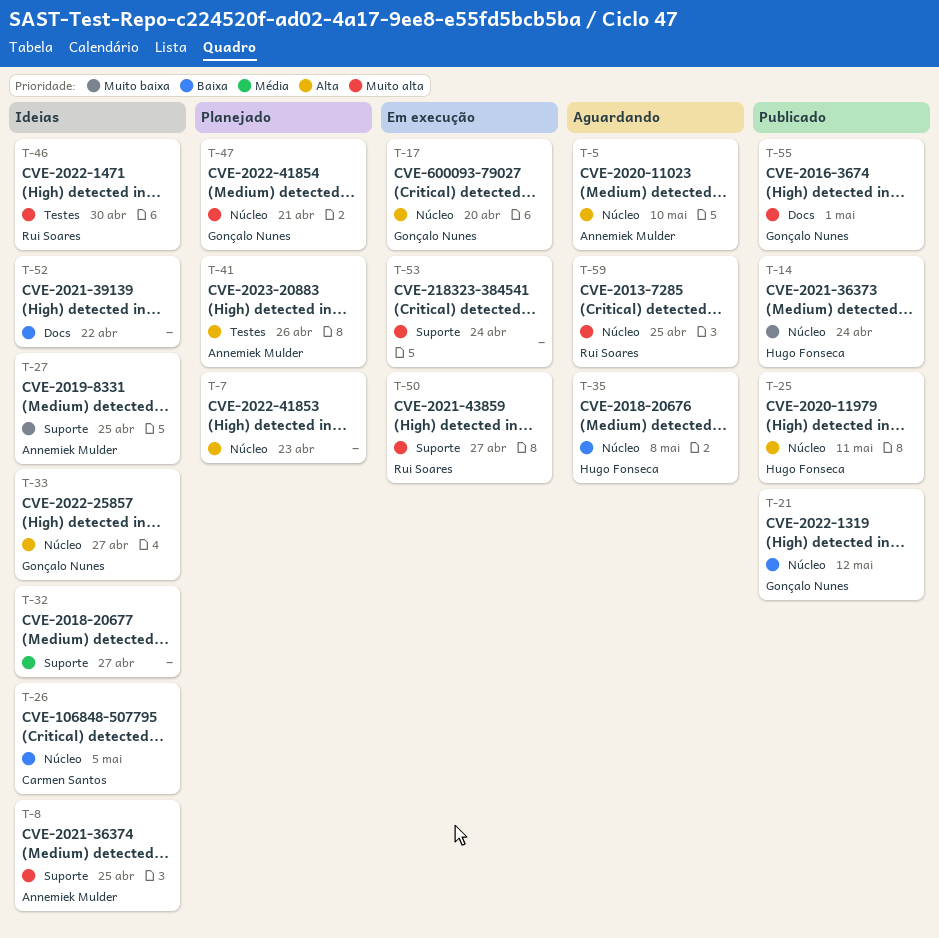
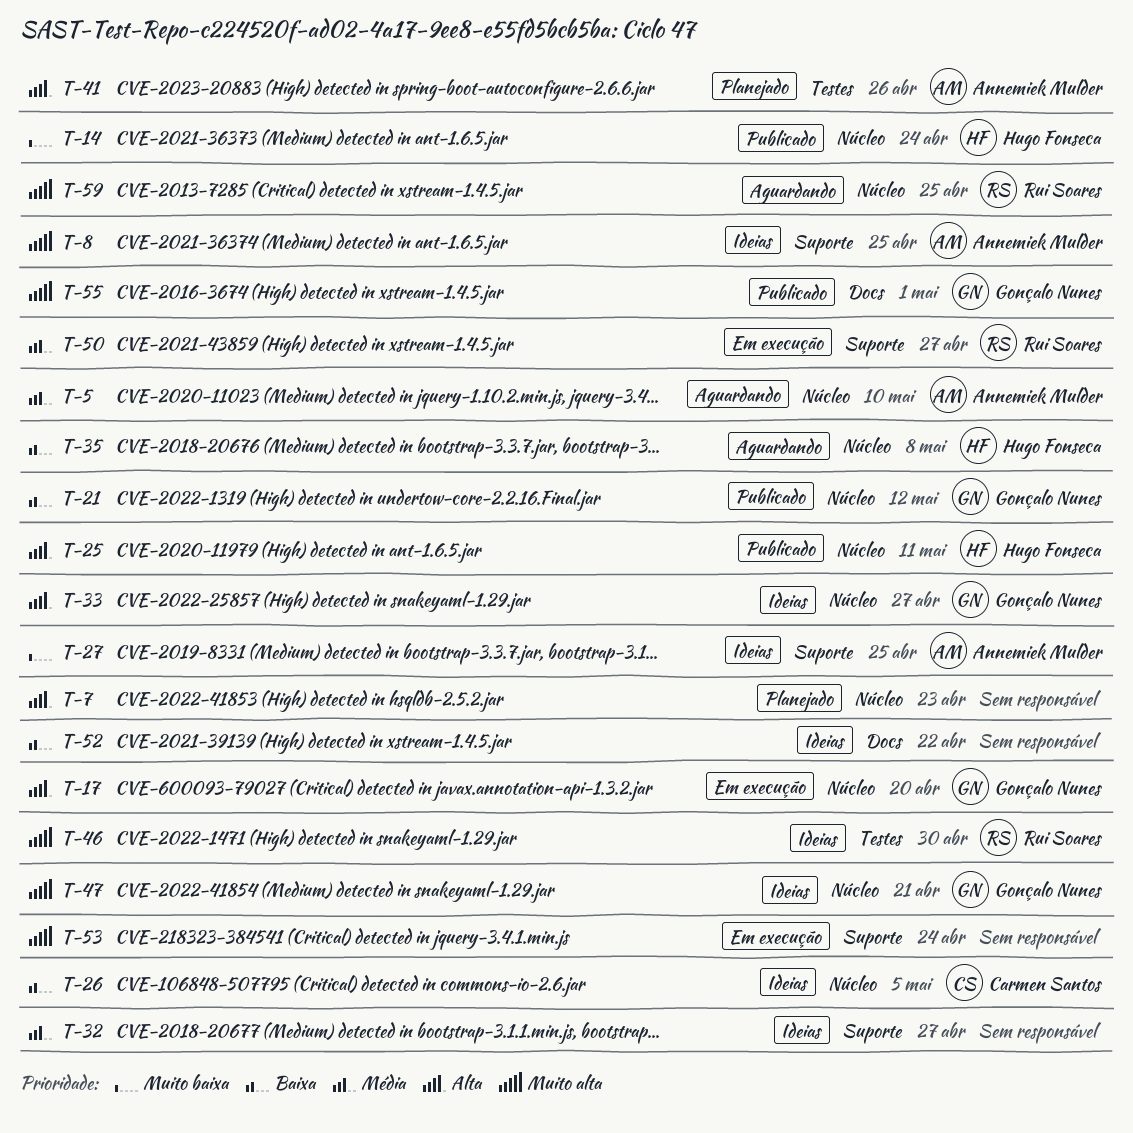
T-5, priority: Alta -> Média
T-47, status: Planejado -> Ideias
T-50, priority: Muito alta -> Média

